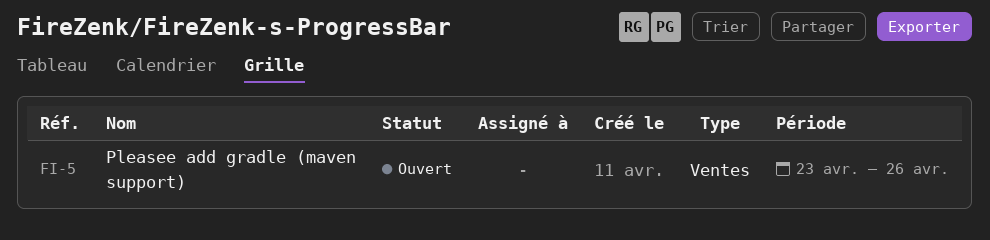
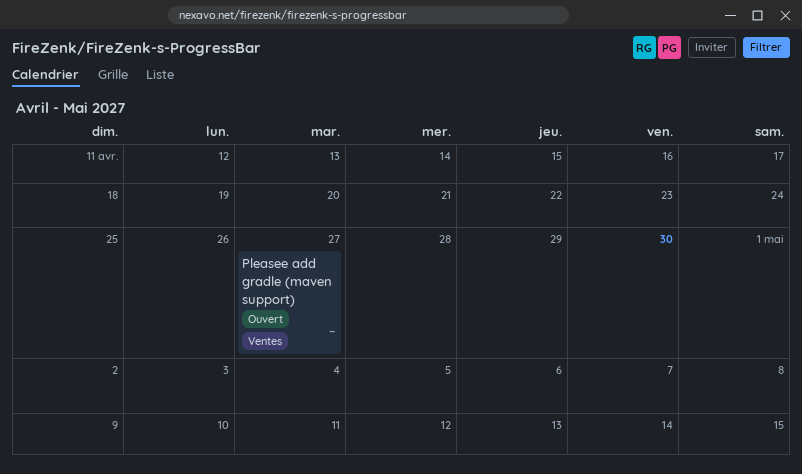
Pleasee add gradle (maven support), due: Apr 26 -> Apr 27

